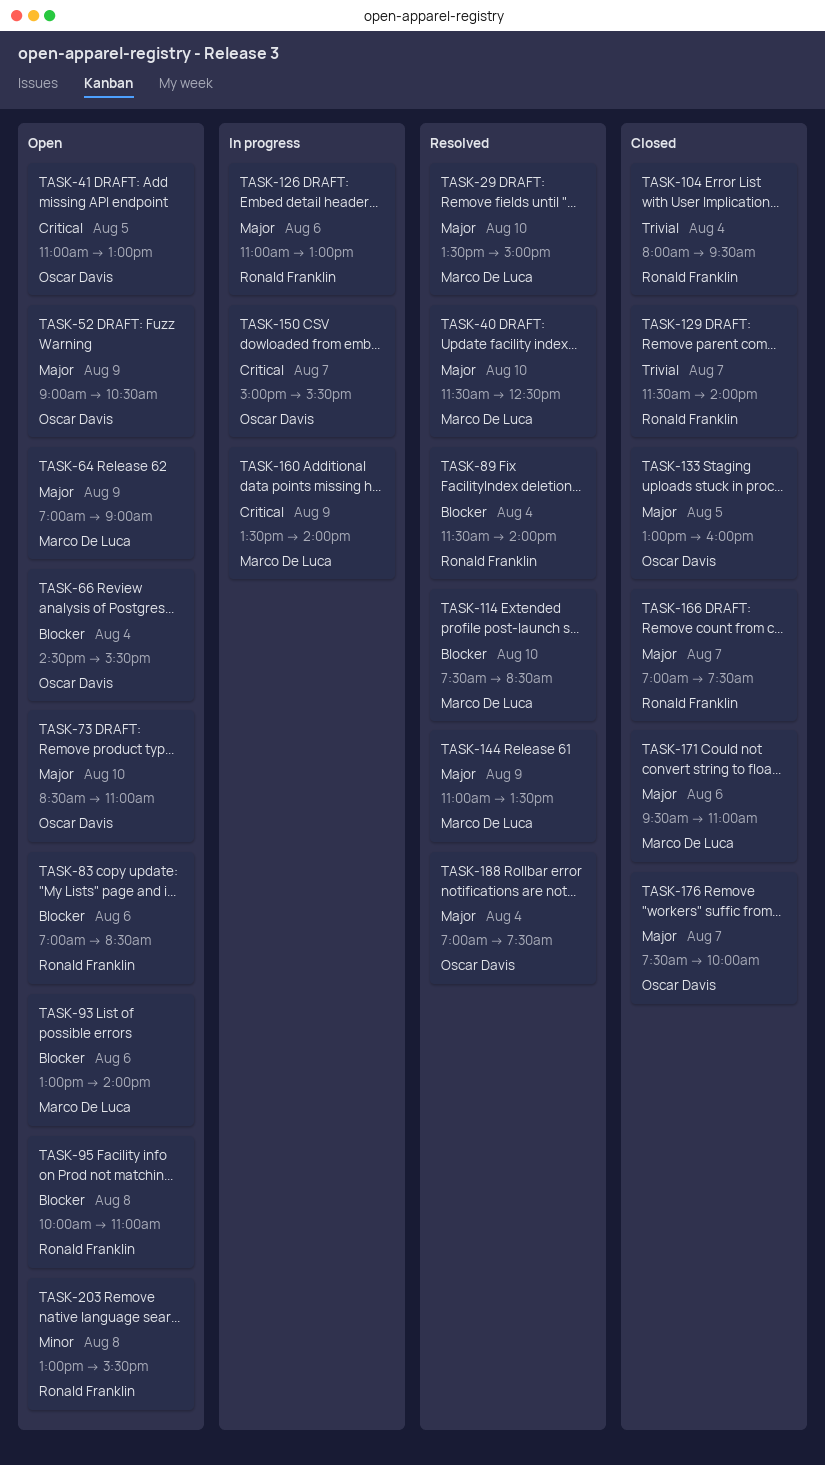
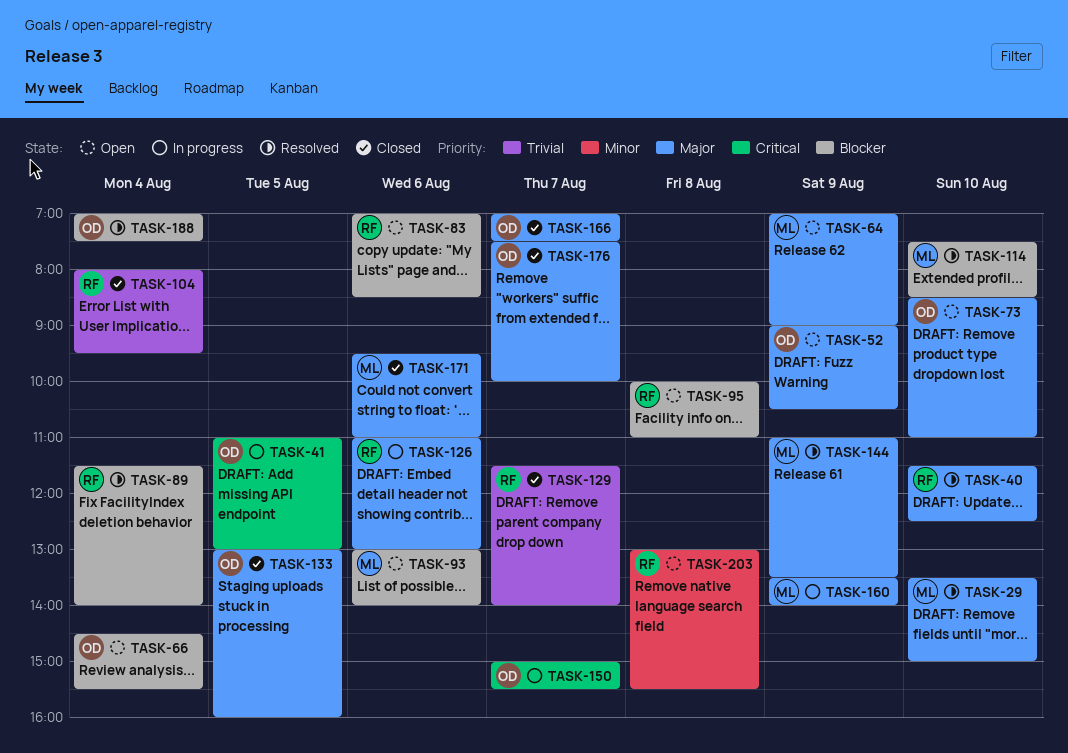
TASK-40, owner: Marco De Luca -> Ronald Franklin
TASK-41, status: Open -> In progress
TASK-160, priority: Critical -> Major
TASK-166, owner: Ronald Franklin -> Oscar Davis
TASK-188, priority: Major -> Blocker

